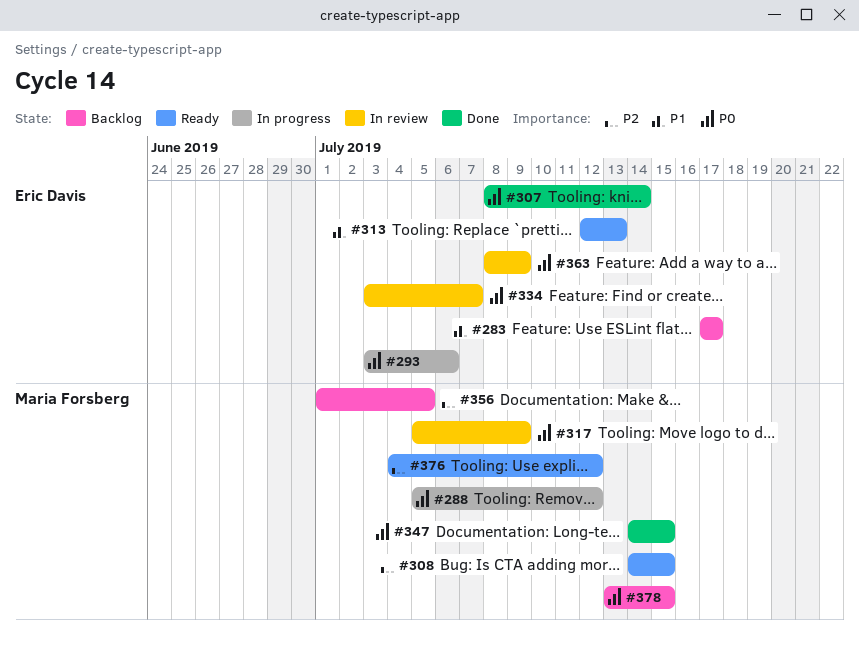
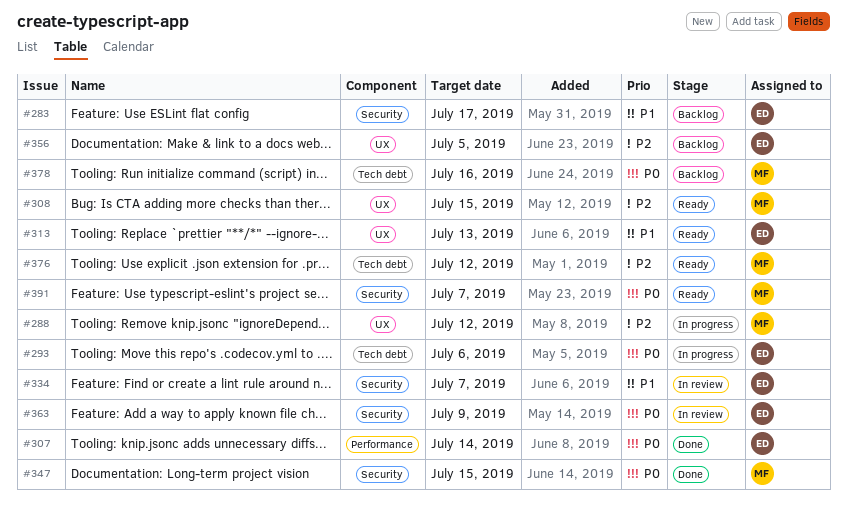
#288, priority: P0 -> P2
#317: present -> none
#334, priority: P0 -> P1
#356, owner: Maria Forsberg -> Eric Davis
#378, due: Jul 15 -> Jul 16
#391: none -> present

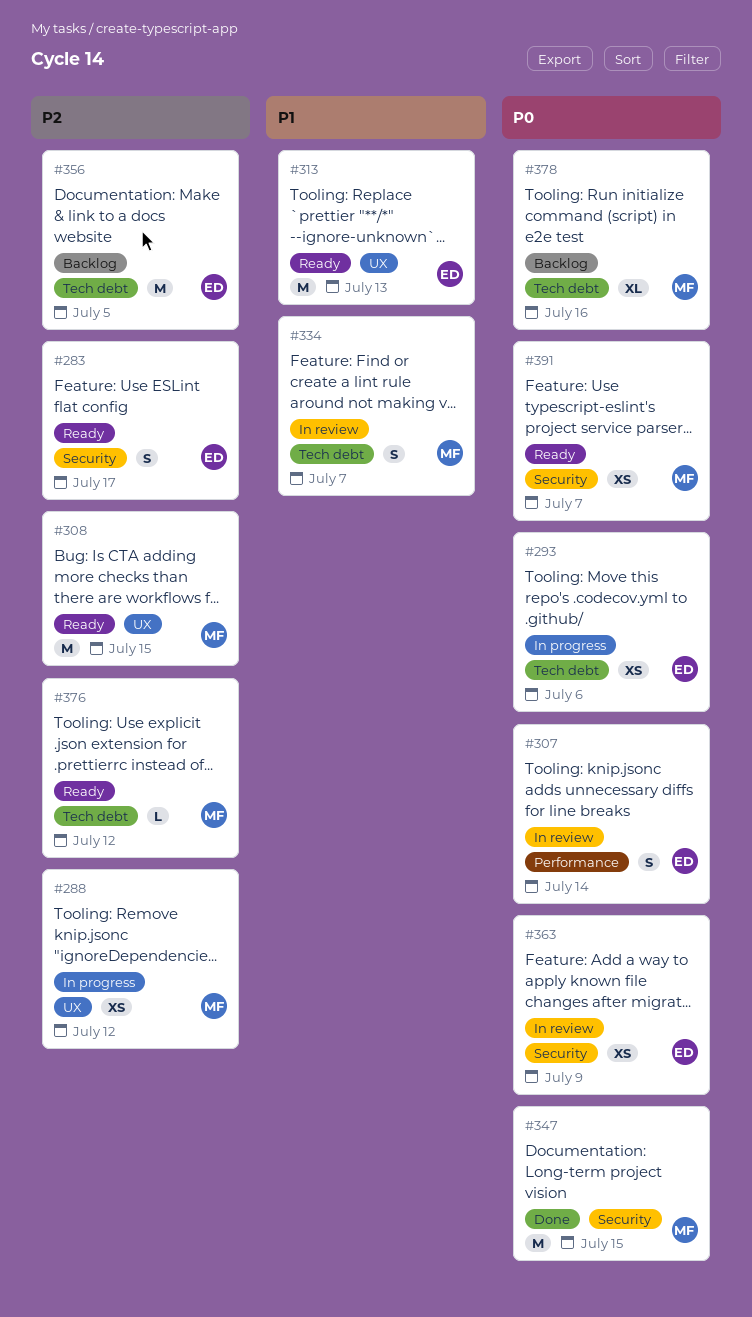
#283, status: Backlog -> Ready
#283, priority: P1 -> P2
#307, status: Done -> In review
#334, owner: ED -> MF
#334, label: Security -> Tech debt
#356, label: UX -> Tech debt

